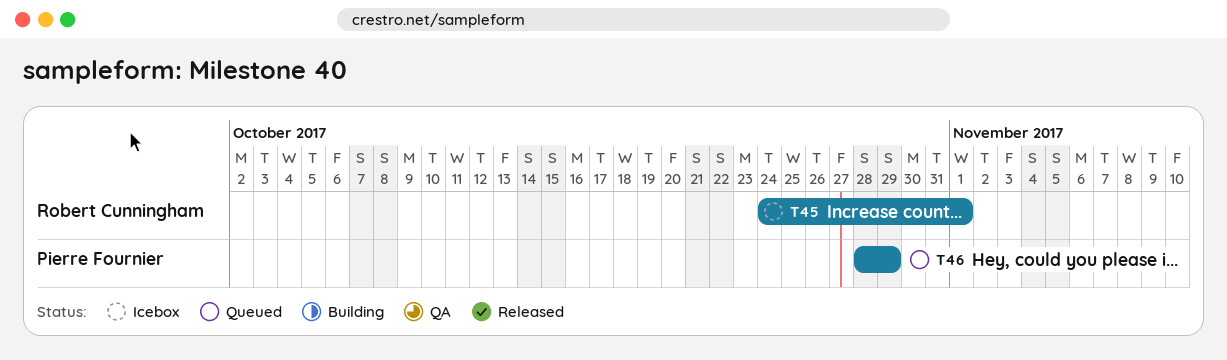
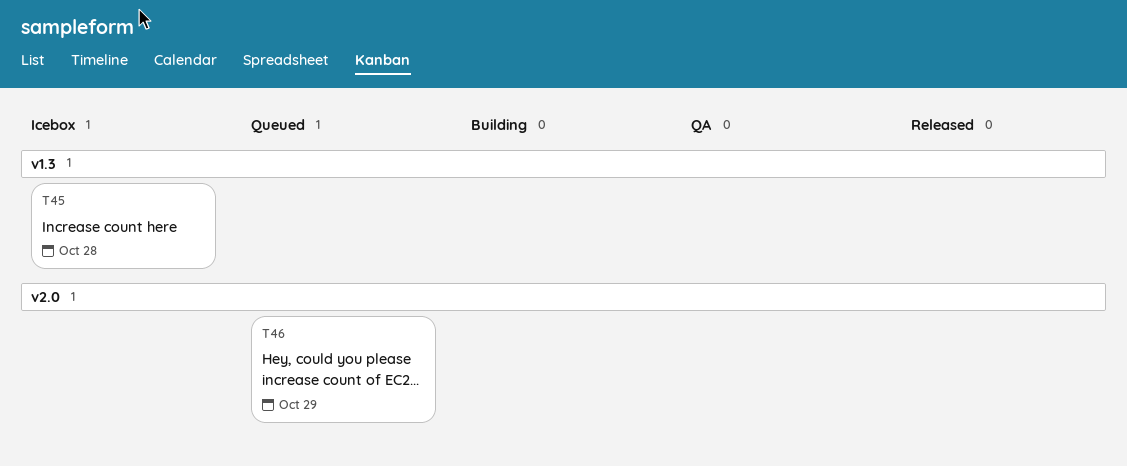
T45, due: Nov 1 -> Oct 28

